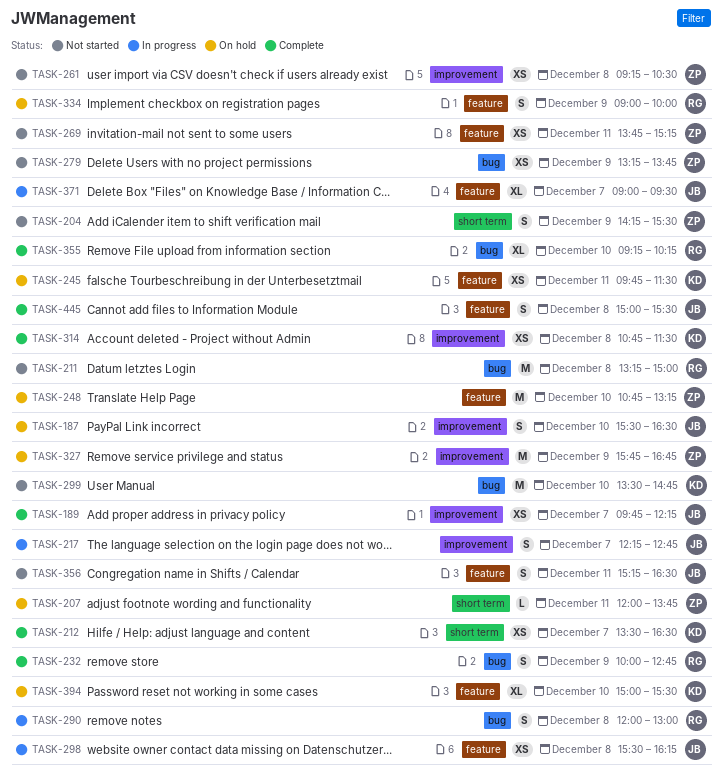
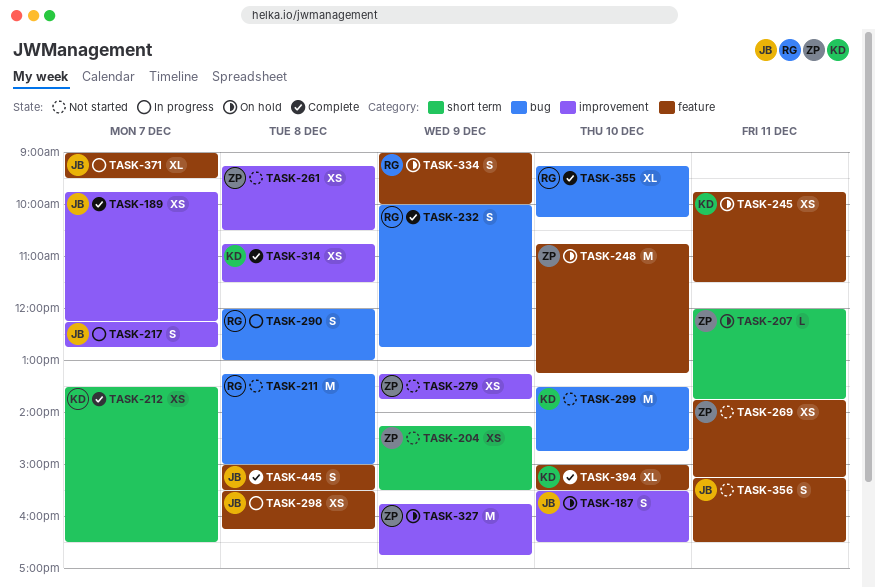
TASK-204, estimate: S -> XS
TASK-279, label: bug -> improvement
TASK-394, status: On hold -> Complete

